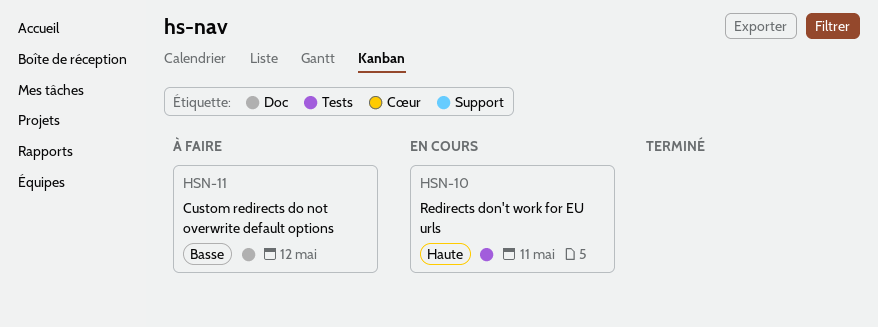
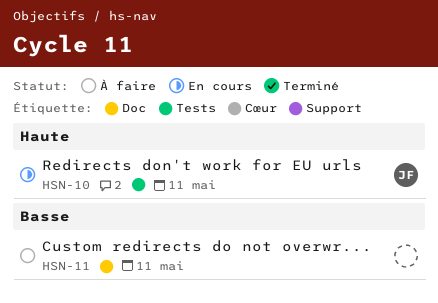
HSN-11, due: May 12 -> May 11

